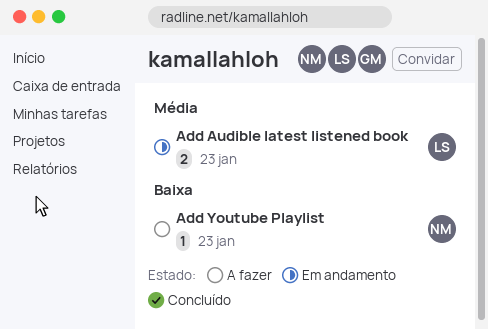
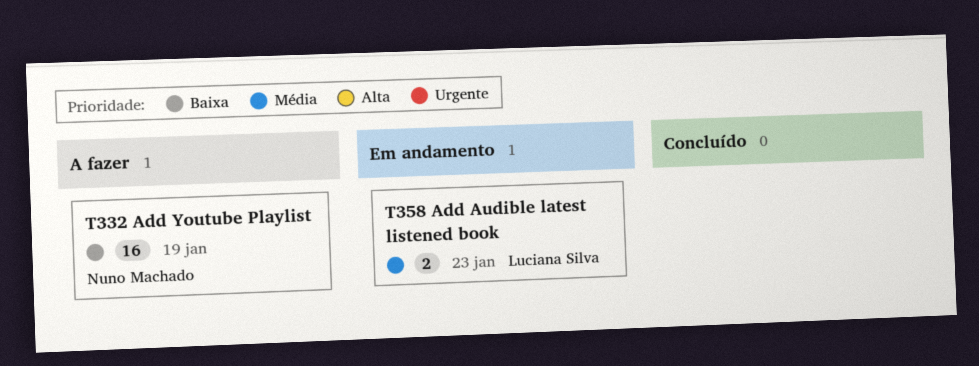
Add Youtube Playlist, estimate: 1 -> 16
Add Youtube Playlist, due: Jan 23 -> Jan 19

